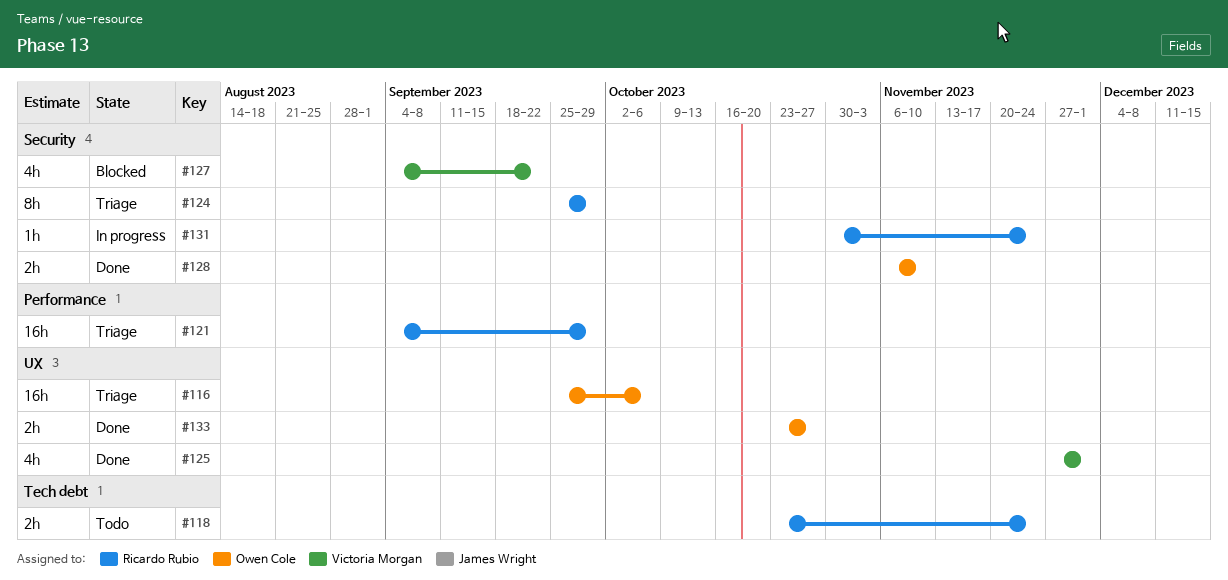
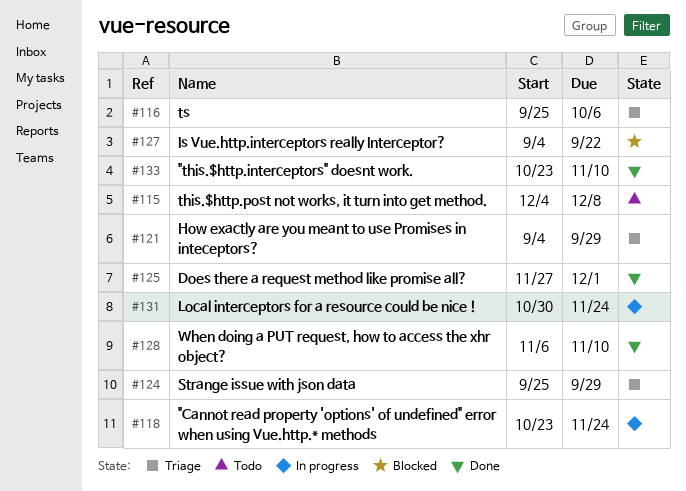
#115: none -> present
#118, status: Todo -> In progress
#133, due: Oct 27 -> Nov 10

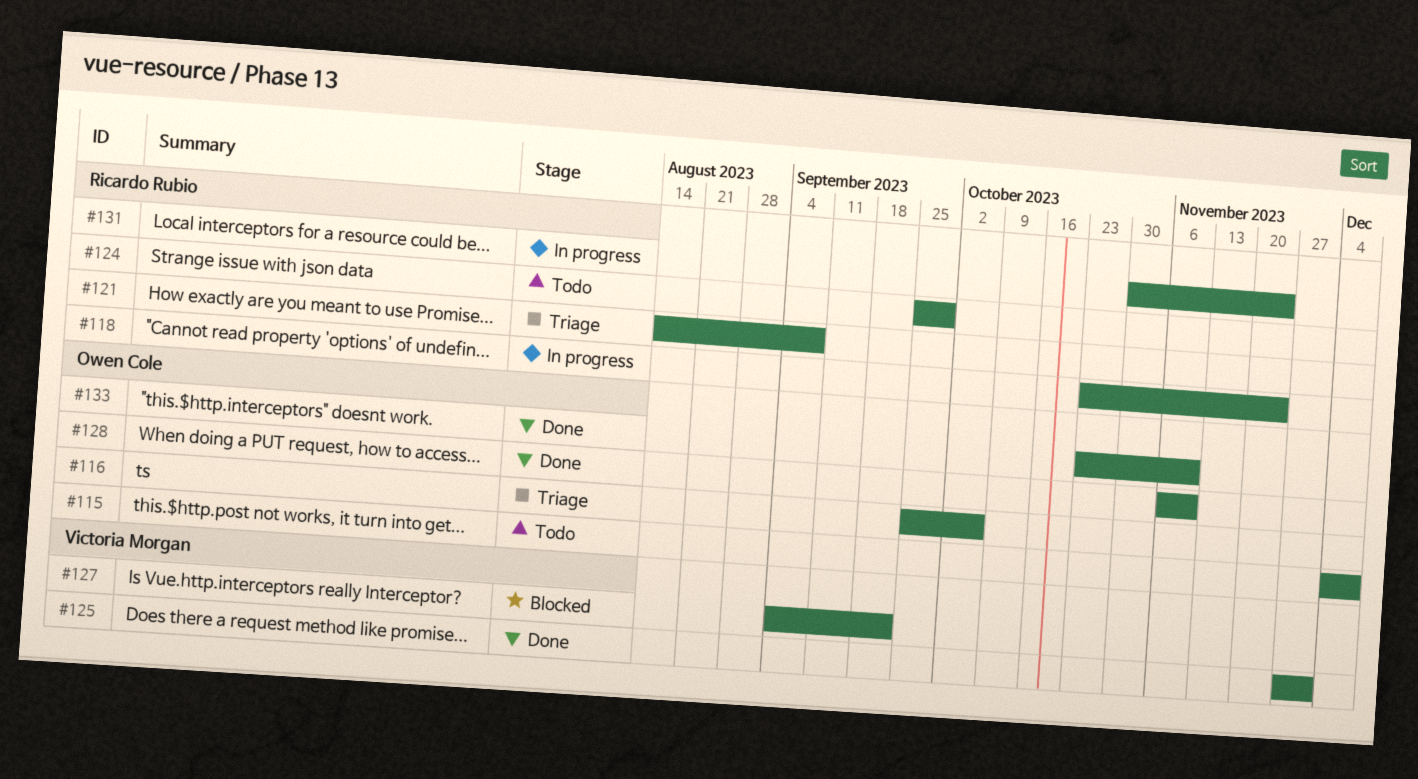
#121, start: Sep 4 -> Aug 14
#121, due: Sep 29 -> Sep 8
#124, status: Triage -> Todo

